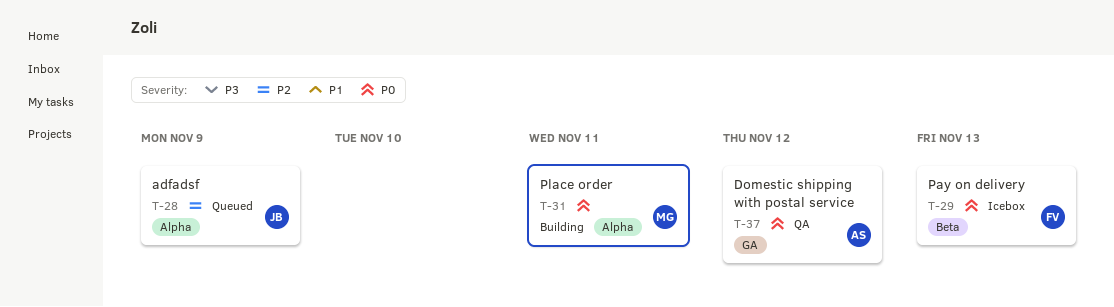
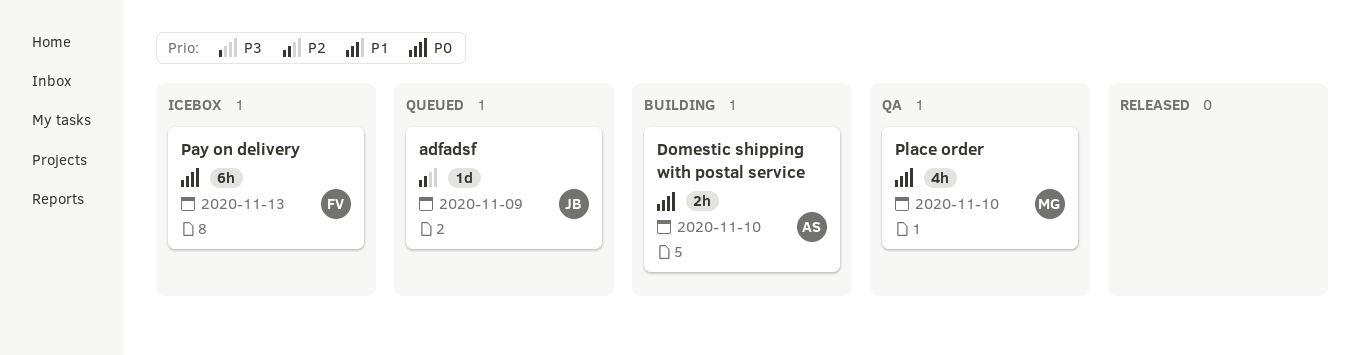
Domestic shipping with postal service, status: QA -> Building
Domestic shipping with postal service, due: Nov 12 -> Nov 10
Place order, status: Building -> QA
Place order, due: Nov 11 -> Nov 10

